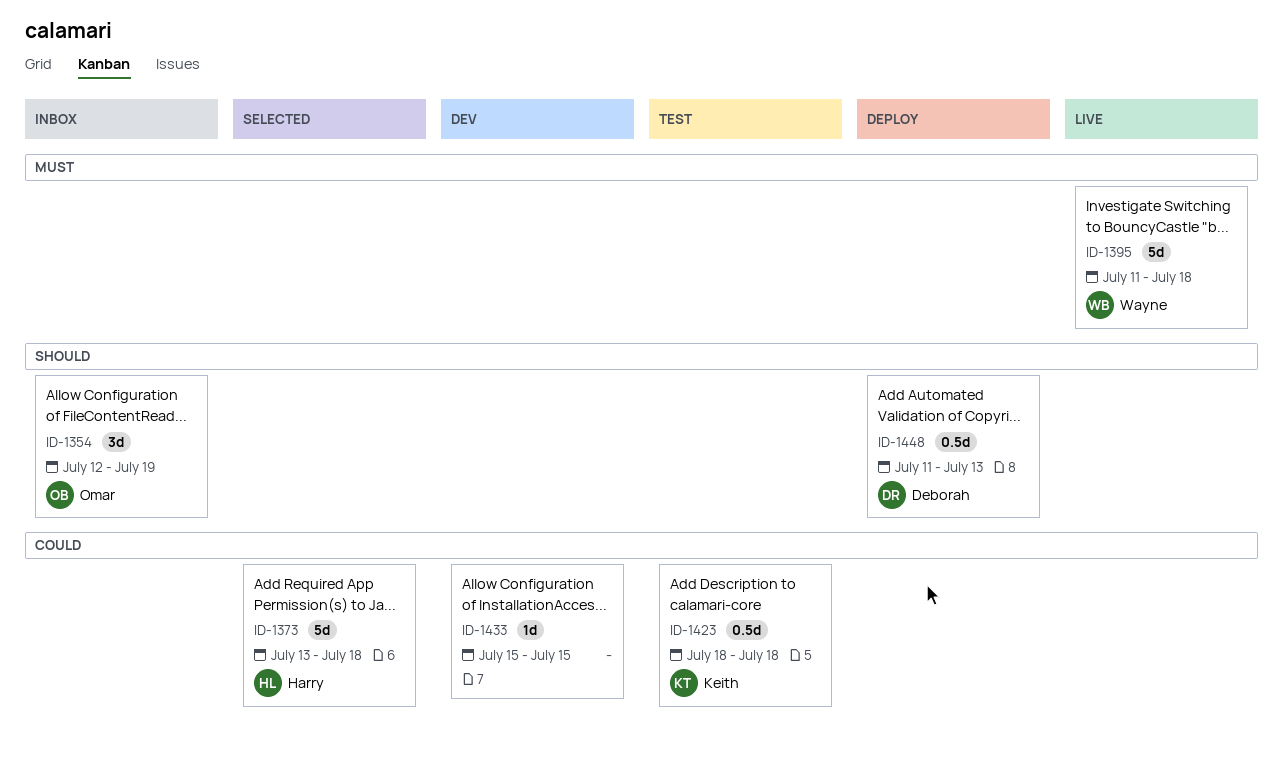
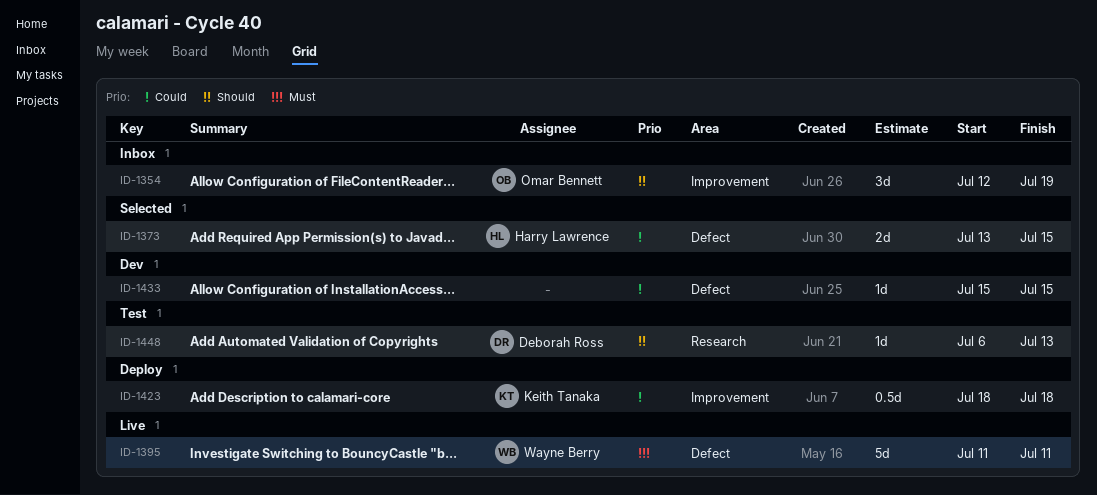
ID-1373, estimate: 5d -> 2d
ID-1373, due: Jul 18 -> Jul 15
ID-1395, due: Jul 18 -> Jul 11
ID-1423, status: Test -> Deploy
ID-1448, status: Deploy -> Test
ID-1448, estimate: 0.5d -> 1d
ID-1448, start: Jul 11 -> Jul 6

